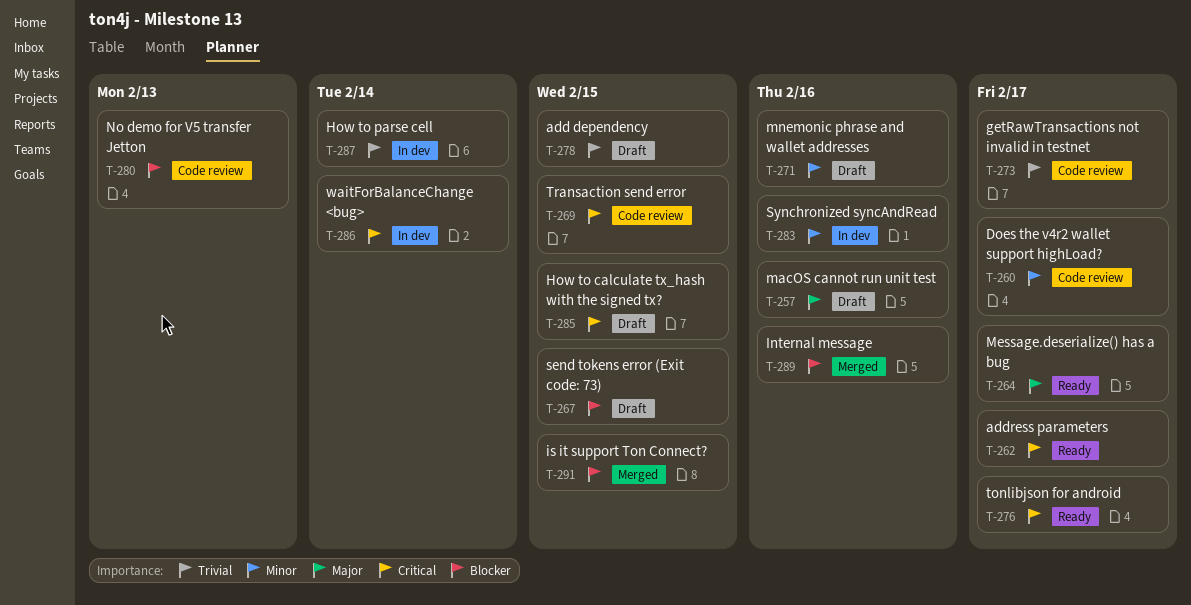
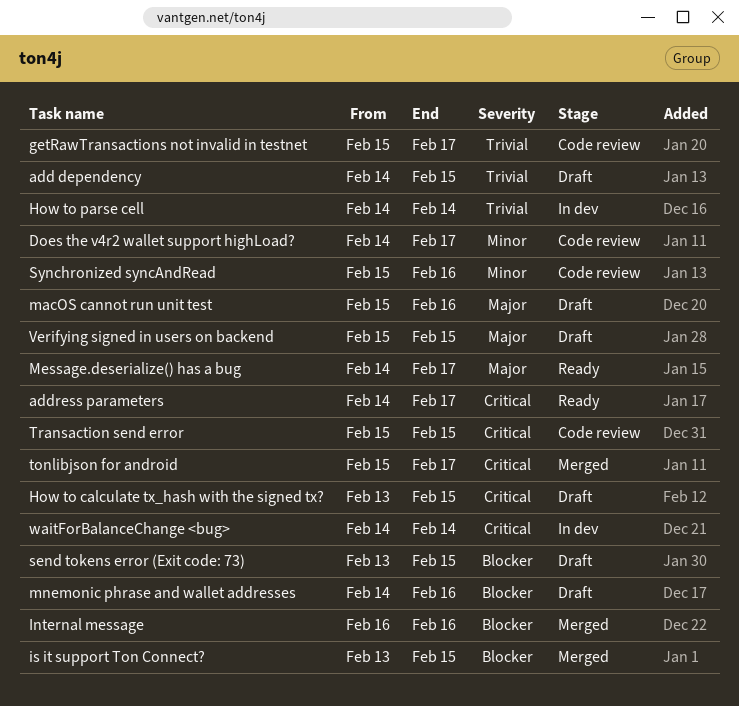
mnemonic phrase and wallet addresses, priority: Minor -> Blocker
No demo for V5 transfer Jetton: present -> none
Synchronized syncAndRead, status: In dev -> Code review
tonlibjson for android, status: Ready -> Merged
Verifying signed in users on backend: none -> present

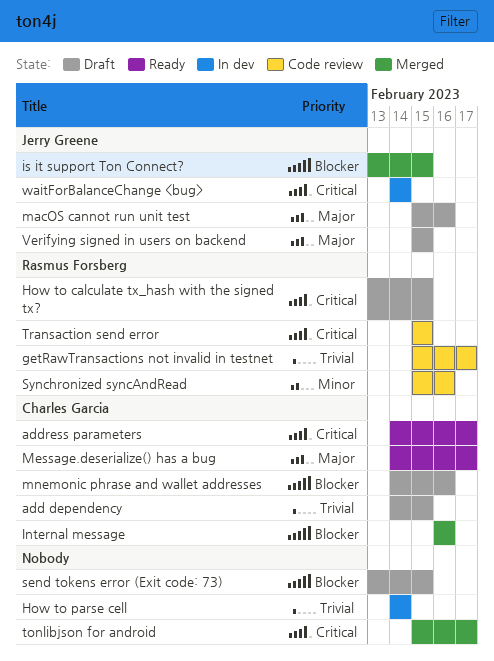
Does the v4r2 wallet support highLoad?: present -> none

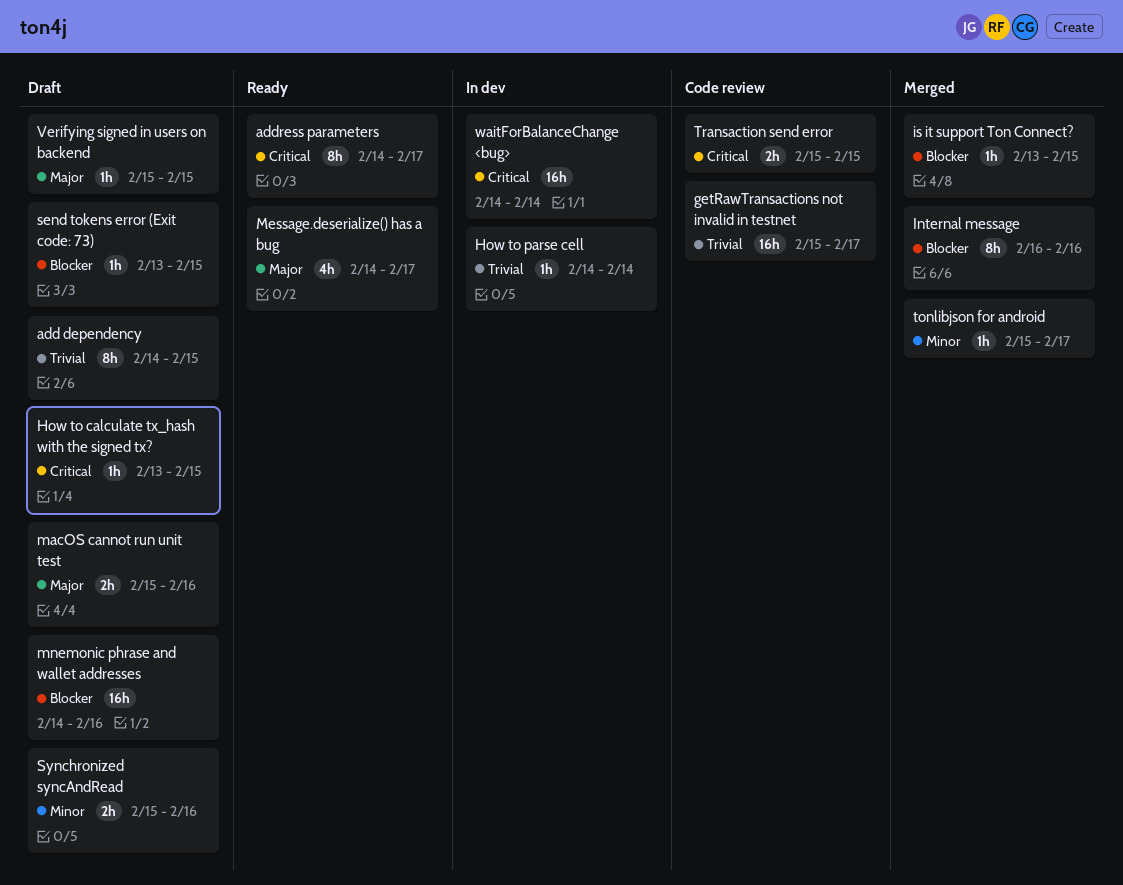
Synchronized syncAndRead, status: Code review -> Draft
tonlibjson for android, priority: Critical -> Minor

